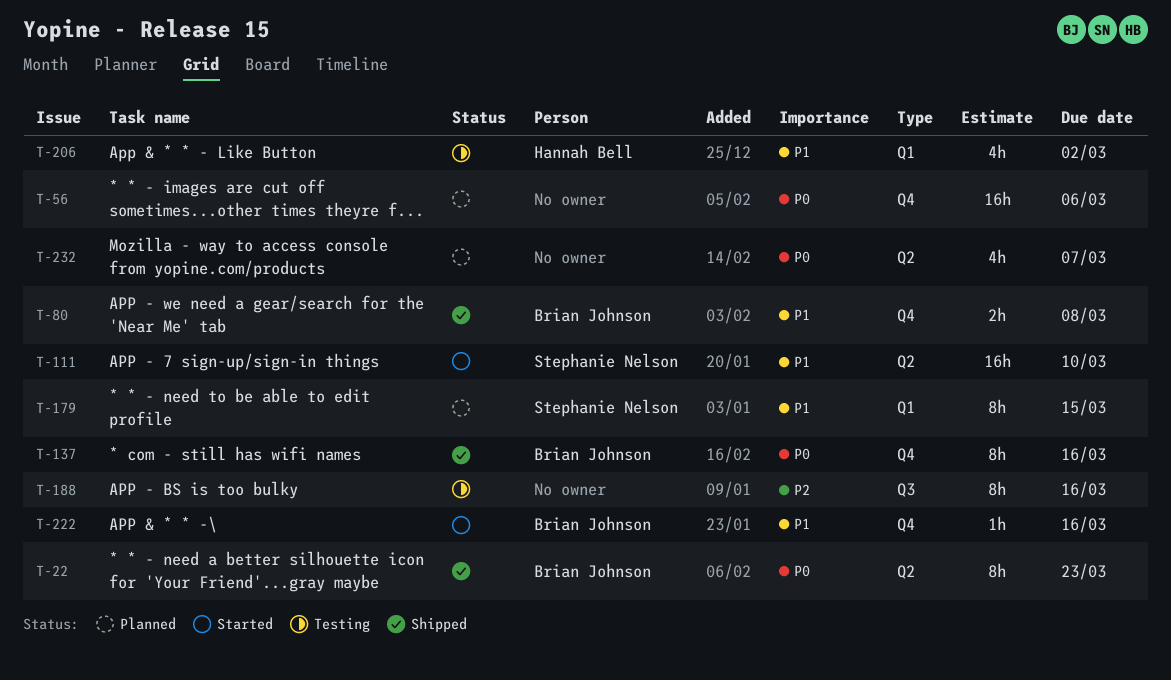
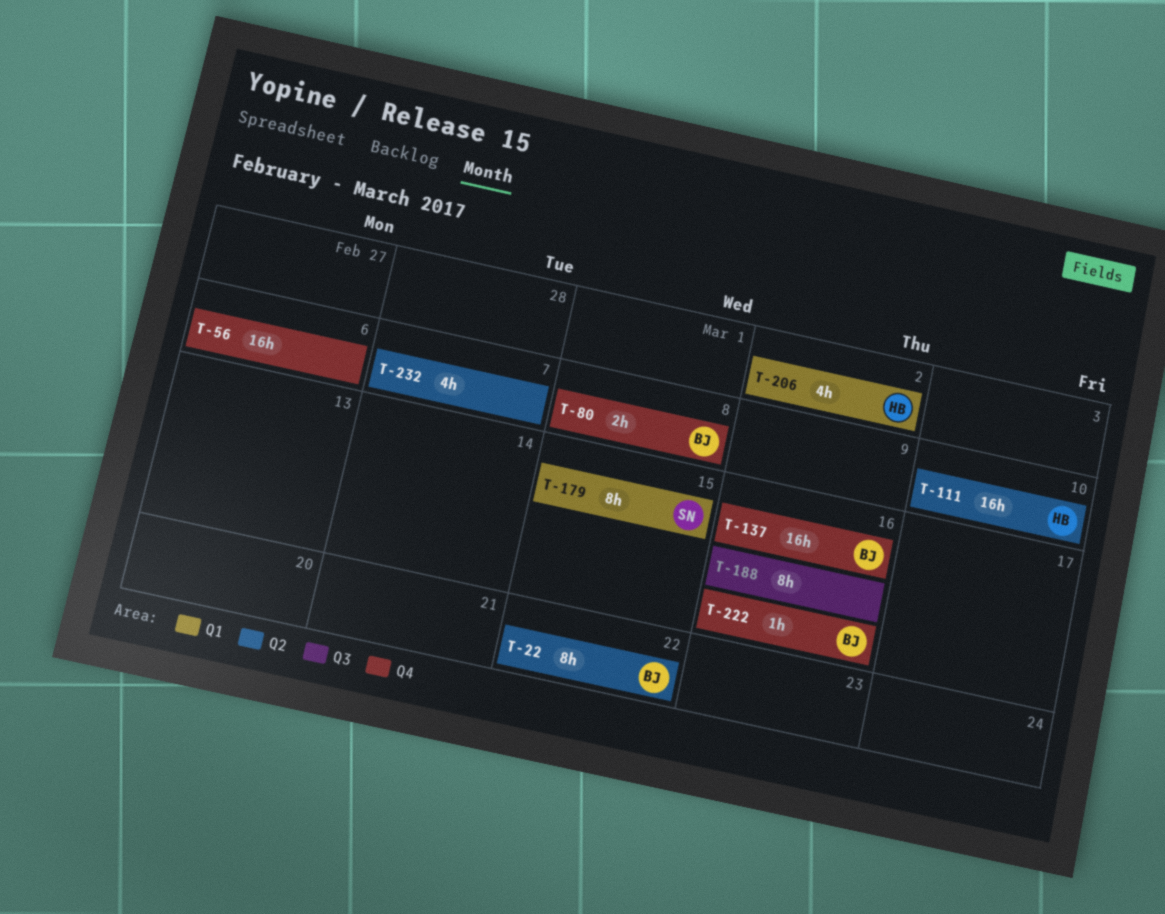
T-22, due: Mar 23 -> Mar 22
T-111, owner: Stephanie Nelson -> Hannah Bell
T-137, estimate: 8h -> 16h

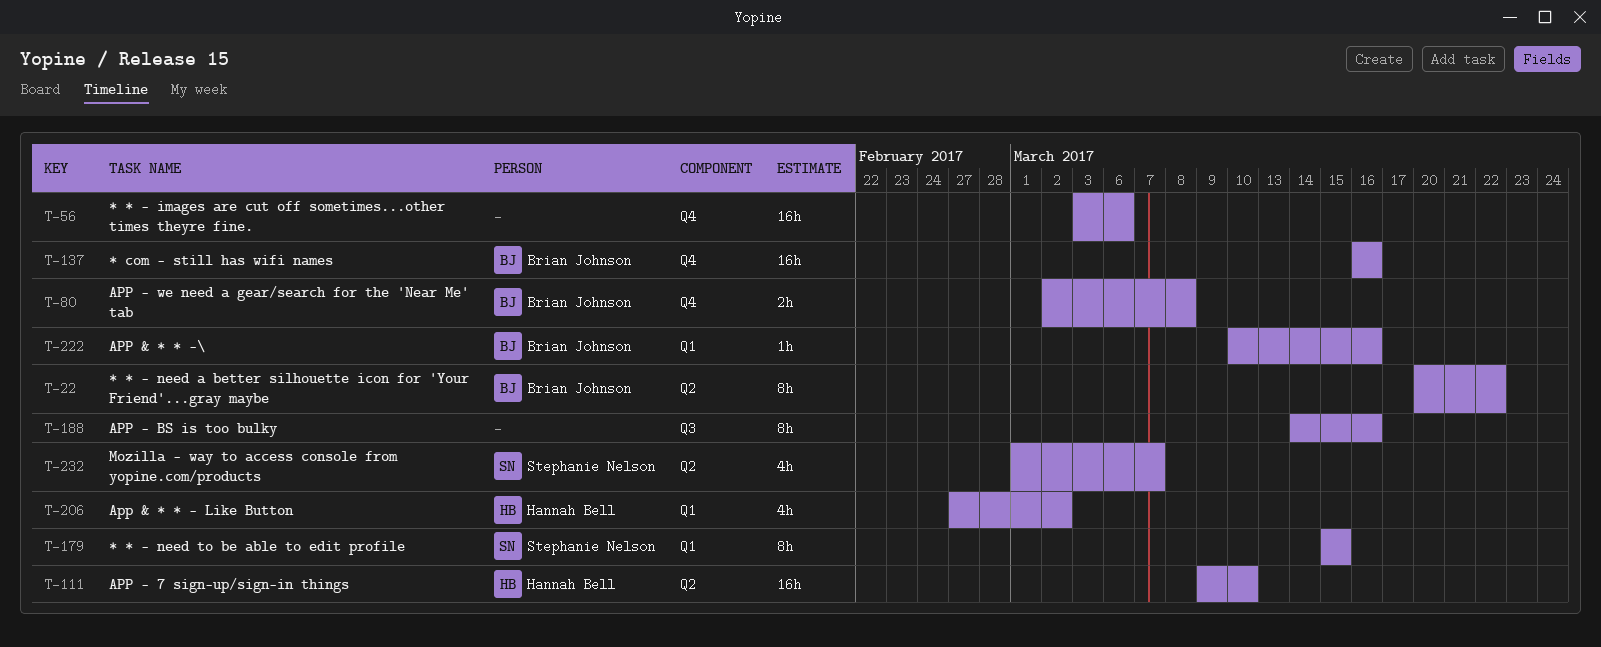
T-222, label: Q4 -> Q1
T-232, owner: none -> Stephanie Nelson

